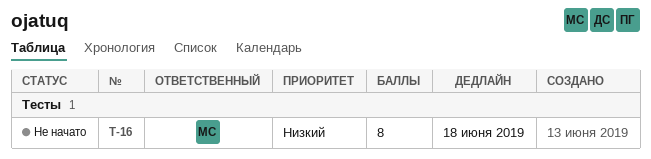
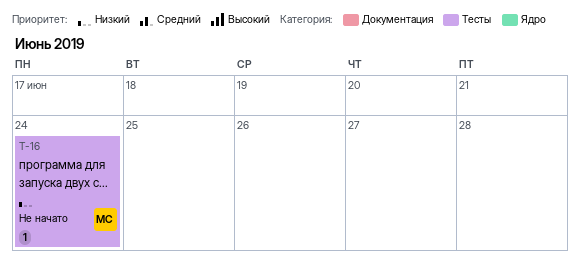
T-16, estimate: 8 -> 1
T-16, due: Jun 18 -> Jun 24

